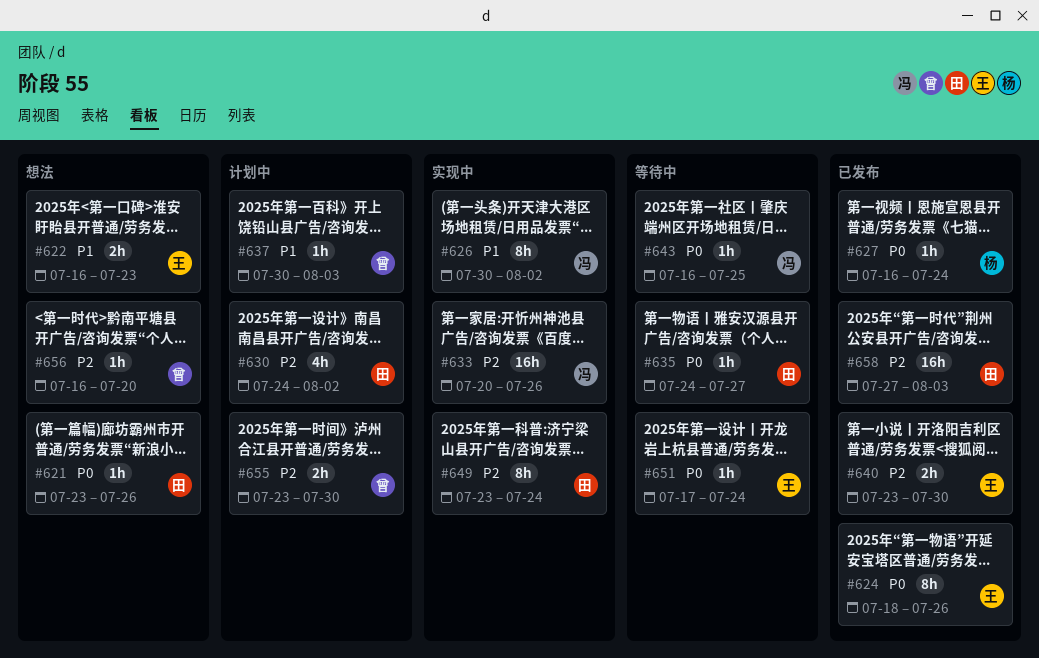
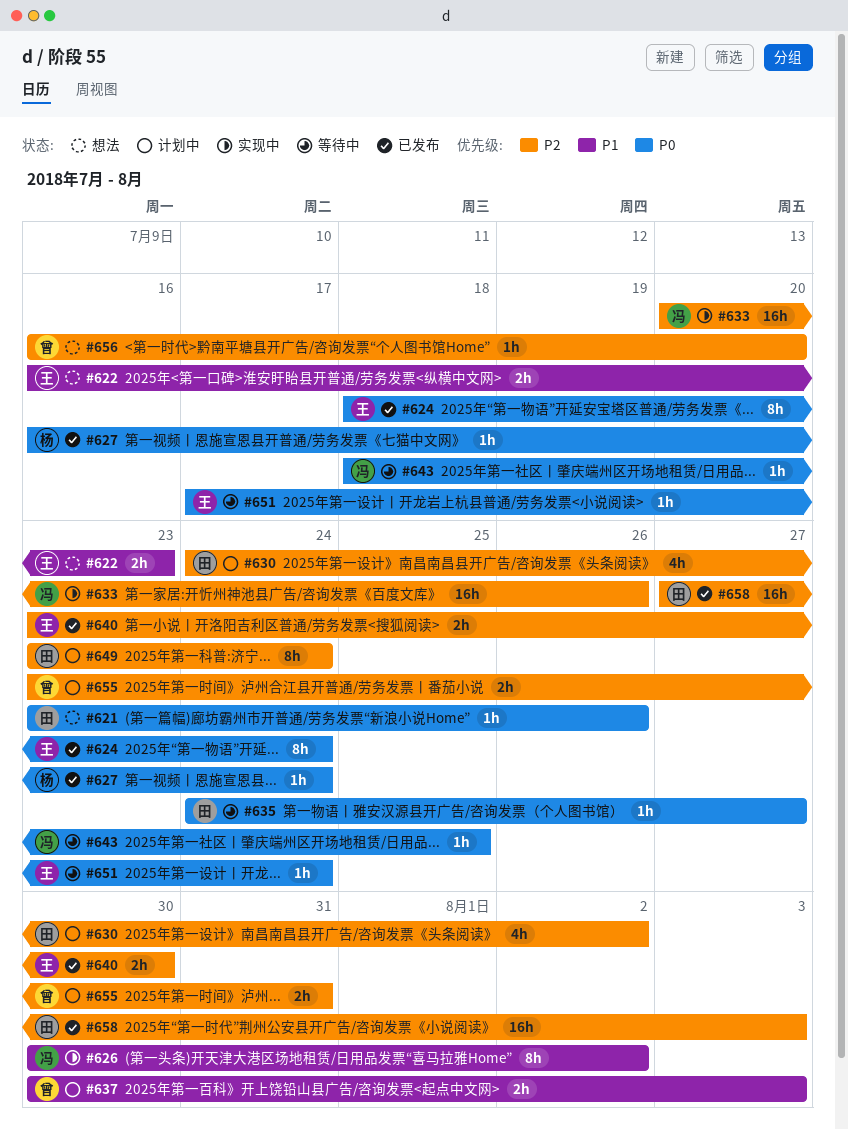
#624, due: Jul 26 -> Jul 24
#637, estimate: 1h -> 2h
#643, start: Jul 16 -> Jul 18
#649, status: 实现中 -> 计划中
#655, due: Jul 30 -> Jul 31

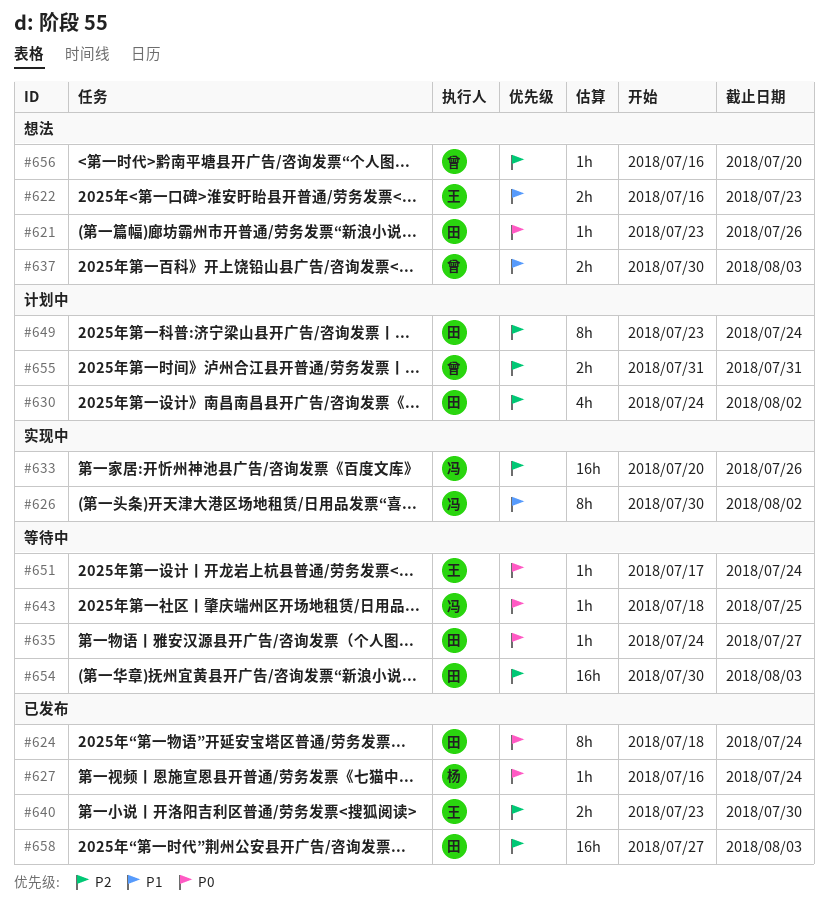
#624, owner: 王 -> 田
#637, status: 计划中 -> 想法
#654: none -> present
#655, start: Jul 23 -> Jul 31

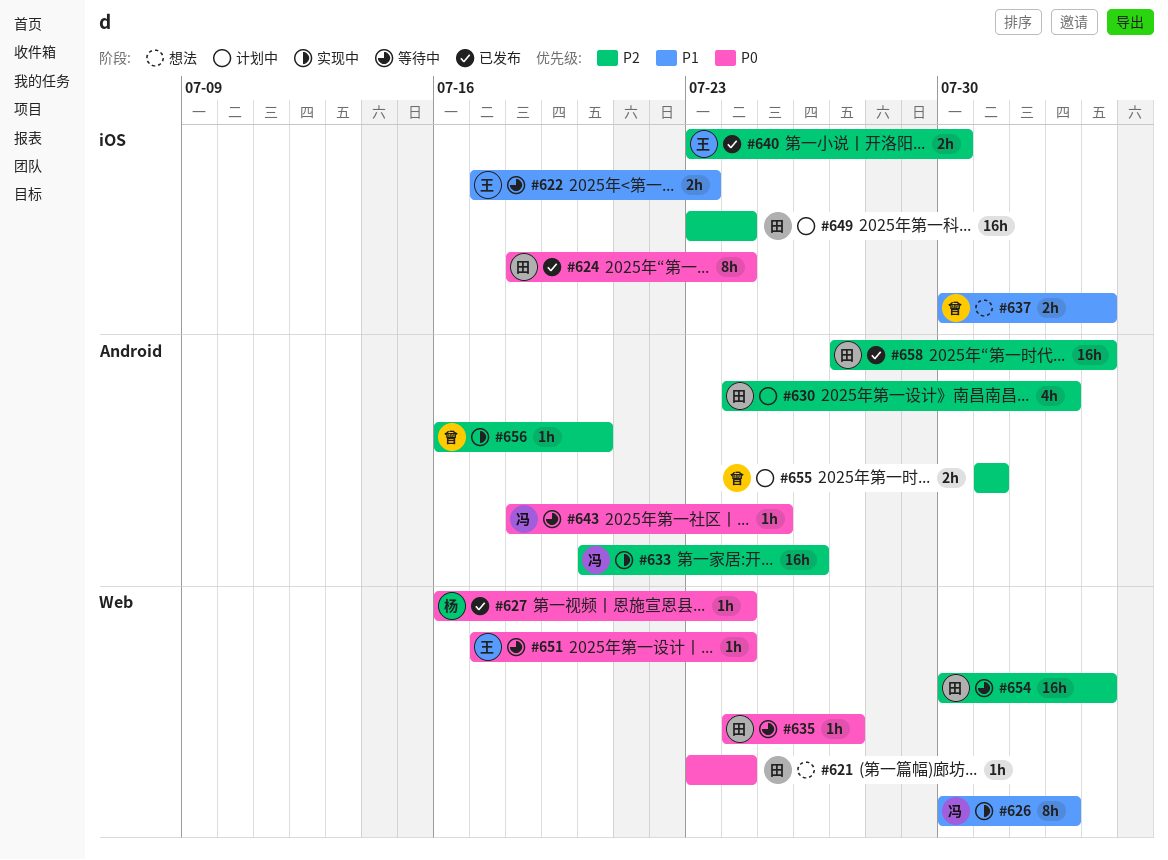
#621, due: Jul 26 -> Jul 24
#622, status: 想法 -> 等待中
#622, start: Jul 16 -> Jul 17
#649, estimate: 8h -> 16h
#656, status: 想法 -> 实现中

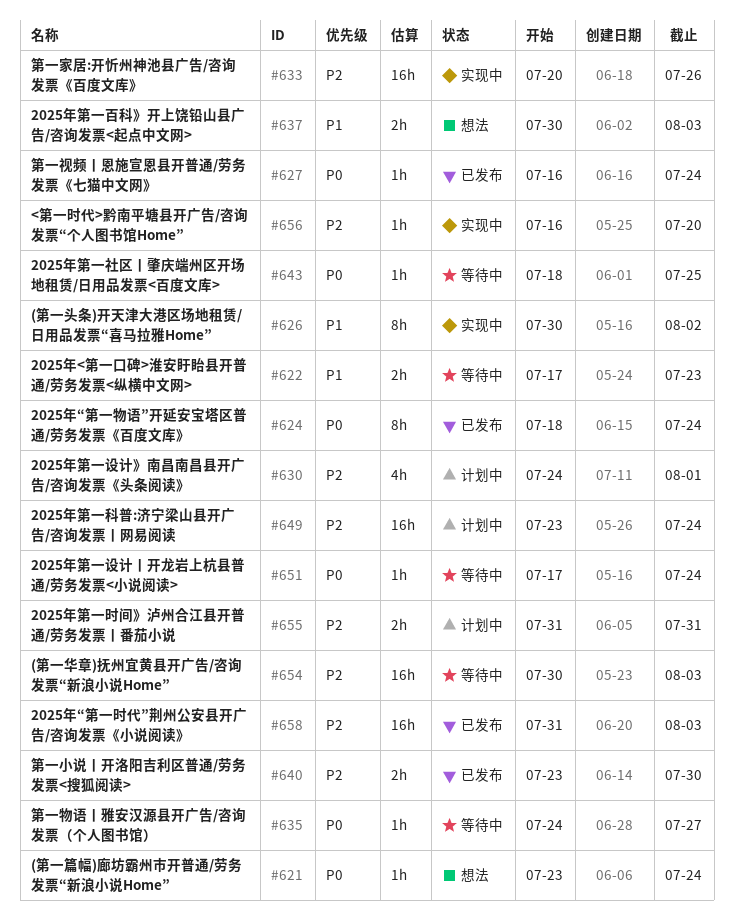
#630, due: Aug 2 -> Aug 1
#658, start: Jul 27 -> Jul 31

